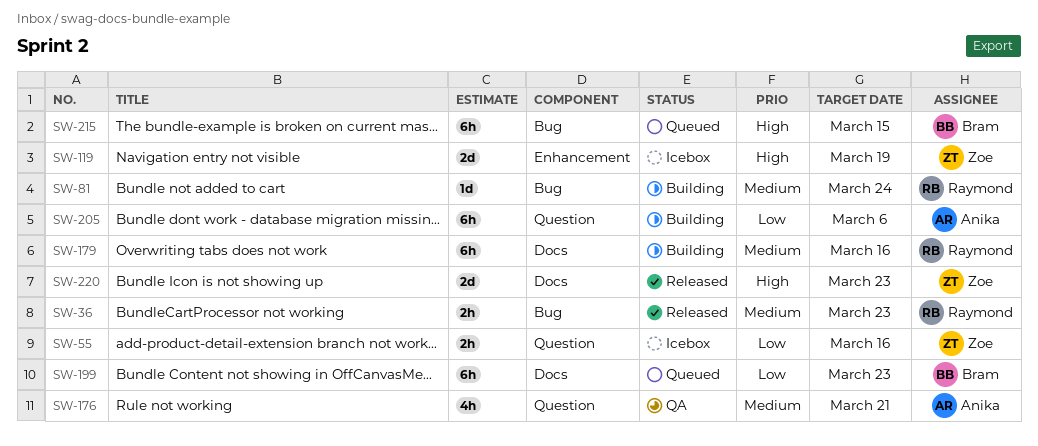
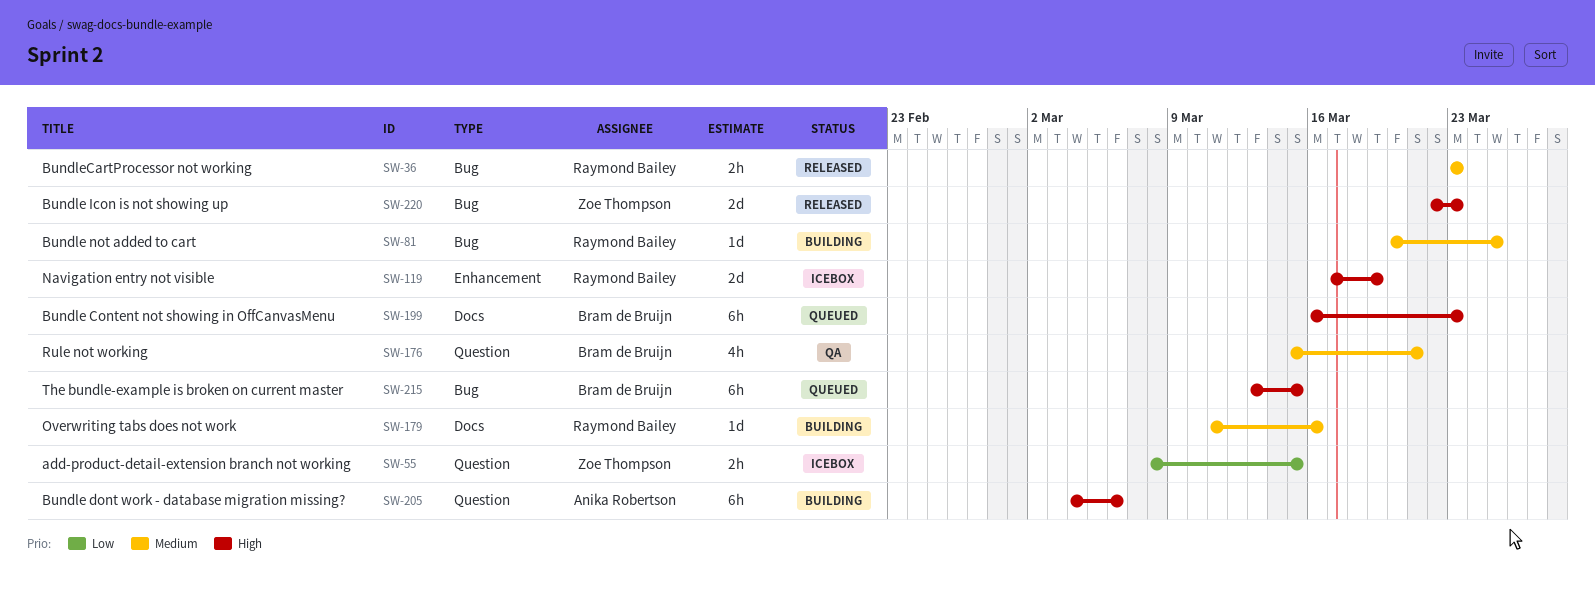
SW-55, due: Mar 16 -> Mar 15
SW-81, due: Mar 24 -> Mar 25
SW-119, owner: Zoe Thompson -> Raymond Bailey
SW-176, owner: Anika Robertson -> Bram de Bruijn
SW-179, estimate: 6h -> 1d
SW-199, priority: Low -> High
SW-205, priority: Low -> High
SW-220, label: Docs -> Bug

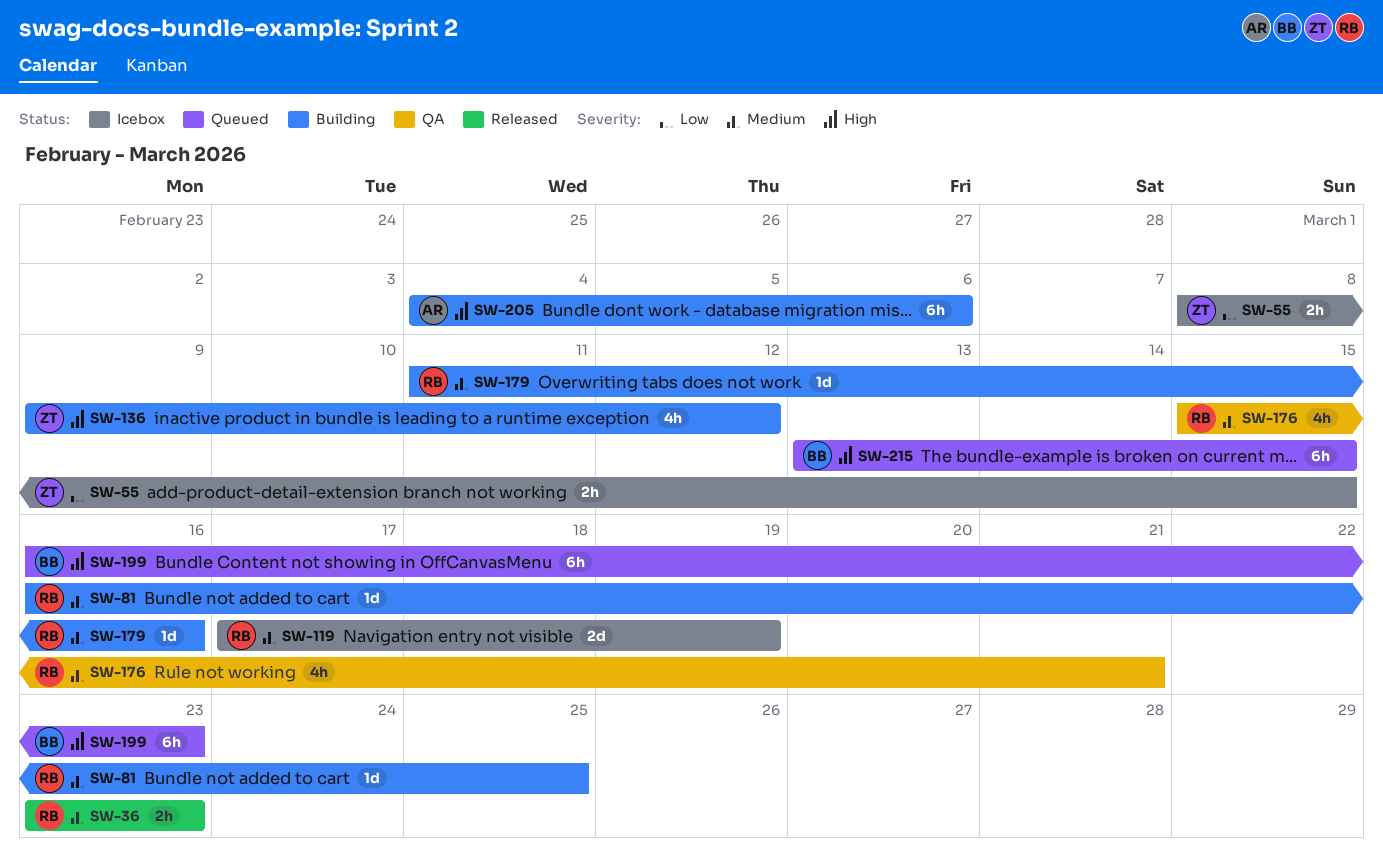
SW-81, start: Mar 20 -> Mar 16
SW-119, priority: High -> Medium
SW-136: none -> present
SW-176, owner: Bram de Bruijn -> Raymond Bailey
SW-220: present -> none

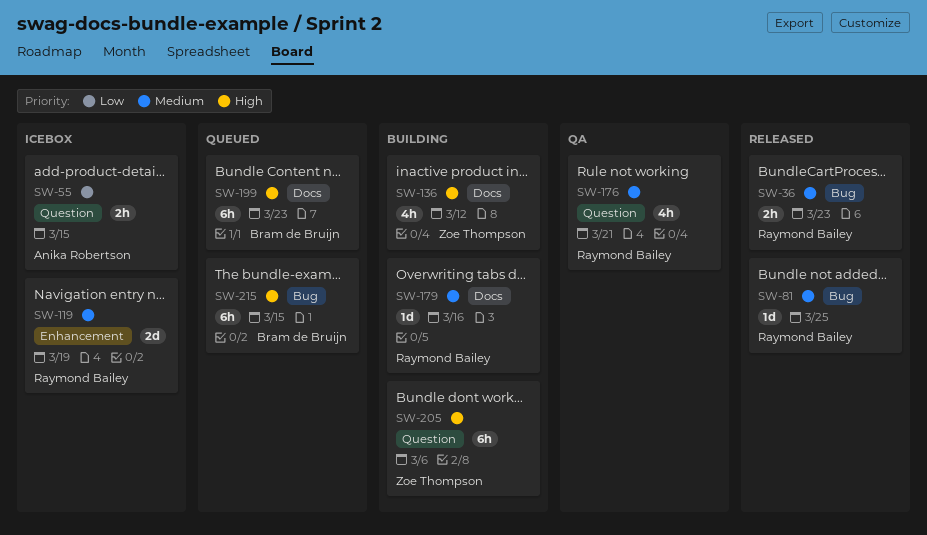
SW-55, owner: Zoe Thompson -> Anika Robertson
SW-81, status: Building -> Released
SW-205, owner: Anika Robertson -> Zoe Thompson

